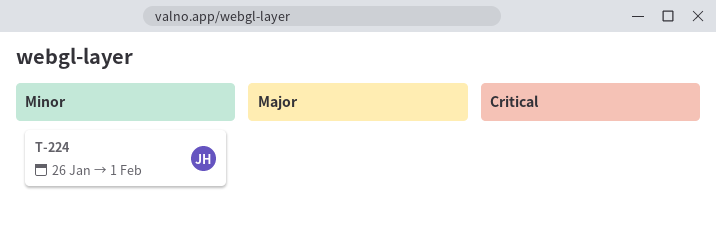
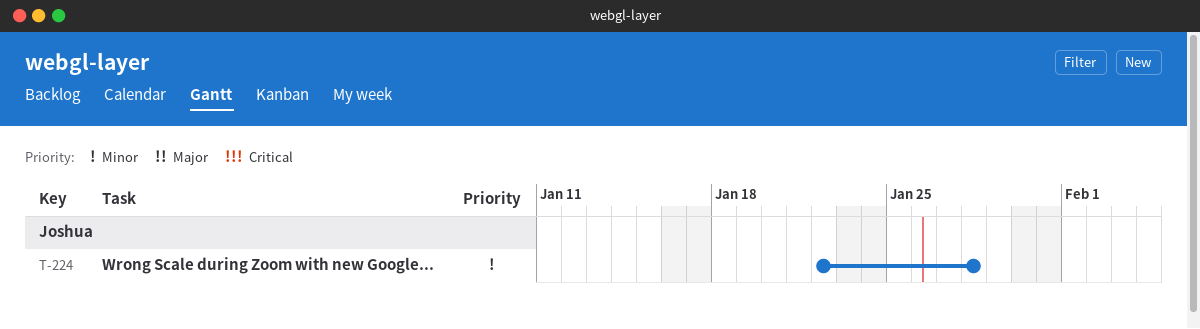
T-224, start: Jan 26 -> Jan 22
T-224, due: Feb 1 -> Jan 28

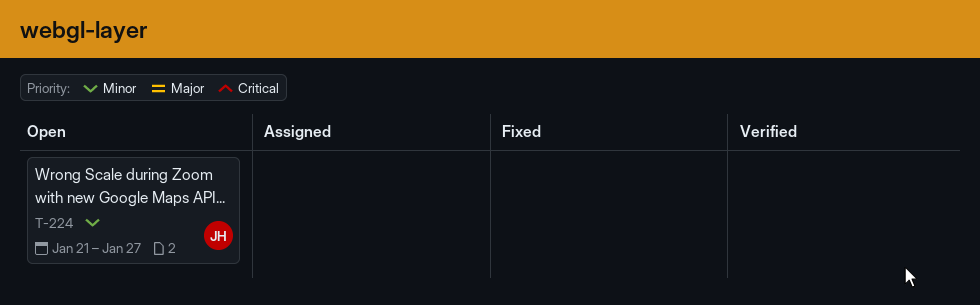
T-224, start: Jan 22 -> Jan 21
T-224, due: Jan 28 -> Jan 27

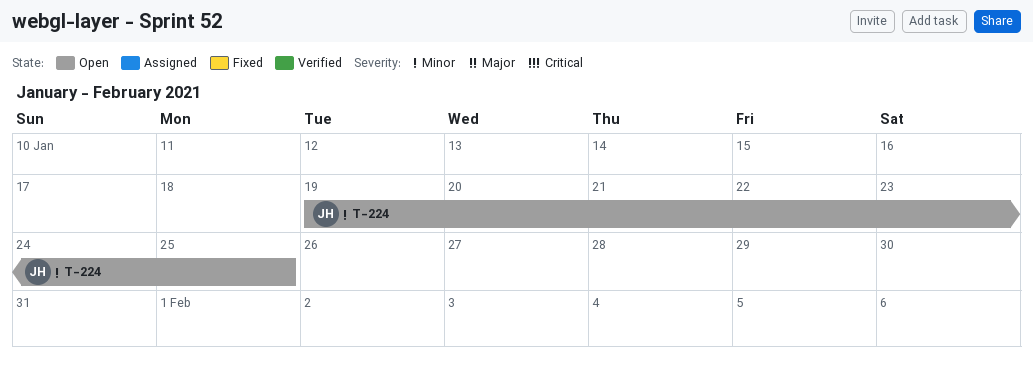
T-224, start: Jan 21 -> Jan 19
T-224, due: Jan 27 -> Jan 25

